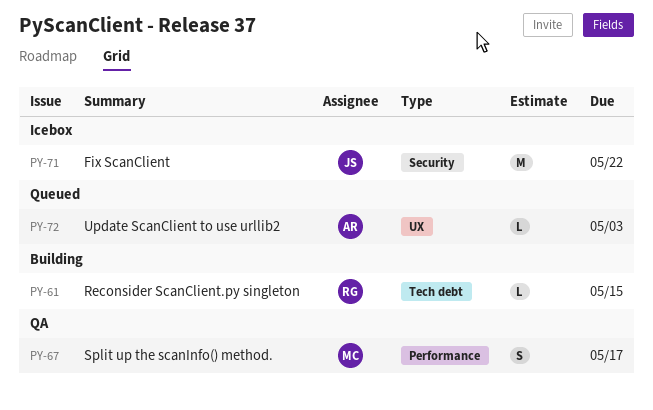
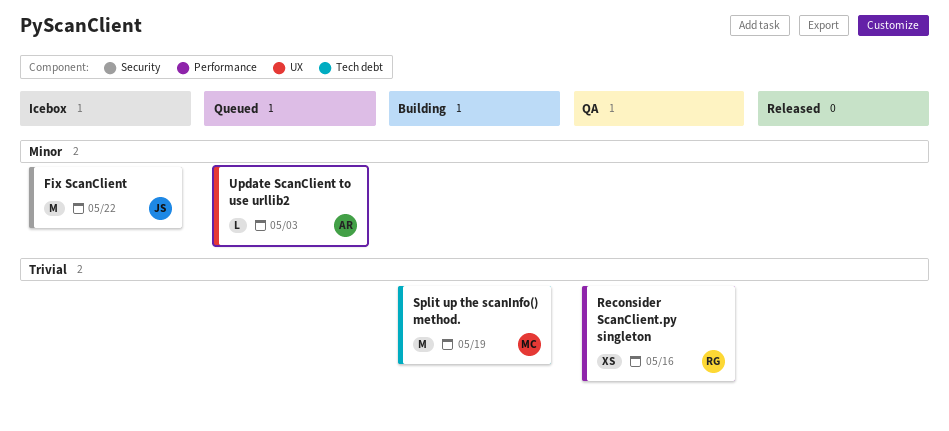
Reconsider ScanClient.py singleton, status: Building -> QA
Reconsider ScanClient.py singleton, label: Tech debt -> Performance
Reconsider ScanClient.py singleton, estimate: L -> XS
Reconsider ScanClient.py singleton, due: May 15 -> May 16
Split up the scanInfo() method., status: QA -> Building
Split up the scanInfo() method., label: Performance -> Tech debt
Split up the scanInfo() method., estimate: S -> M
Split up the scanInfo() method., due: May 17 -> May 19

